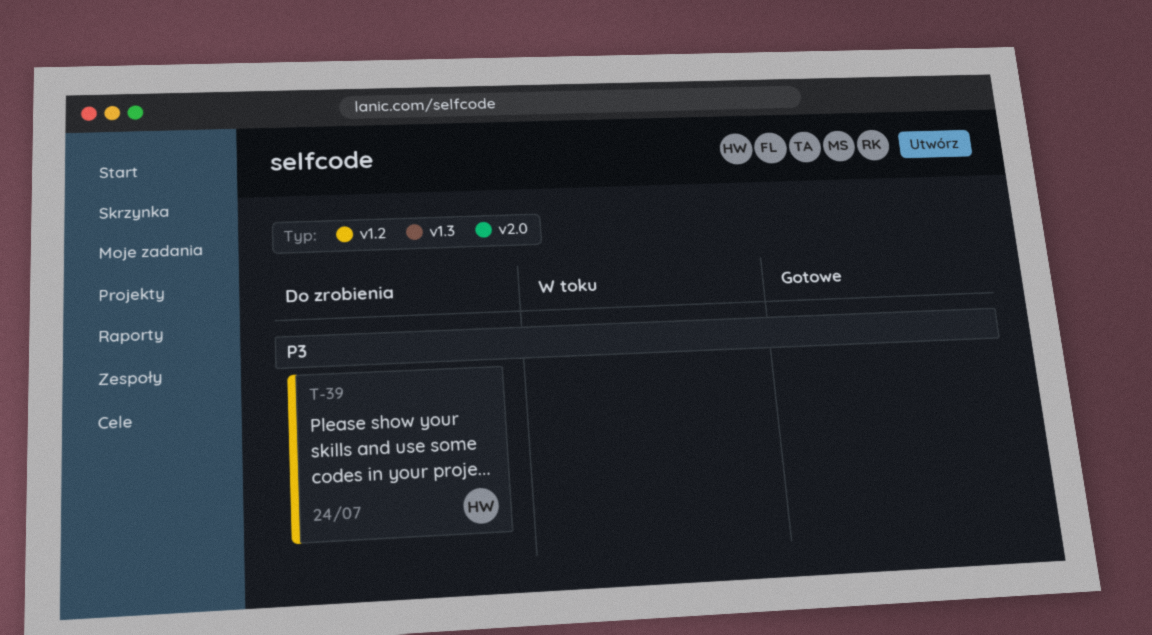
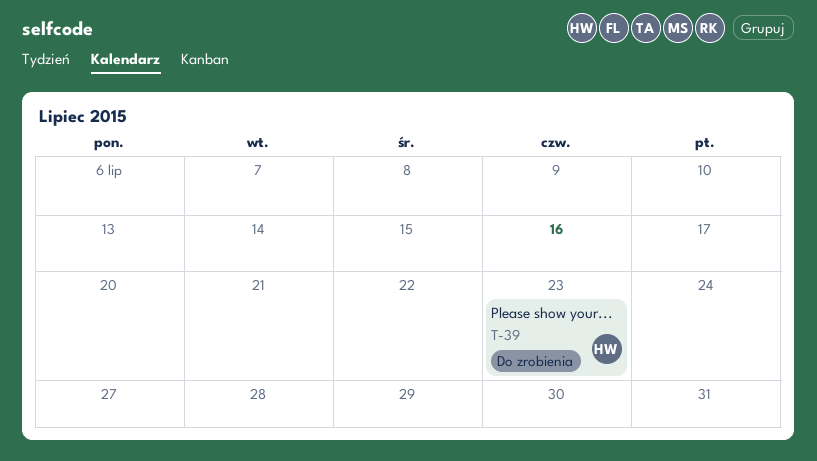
T-39, due: Jul 24 -> Jul 23

